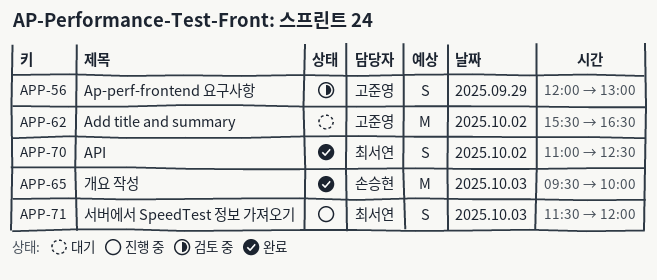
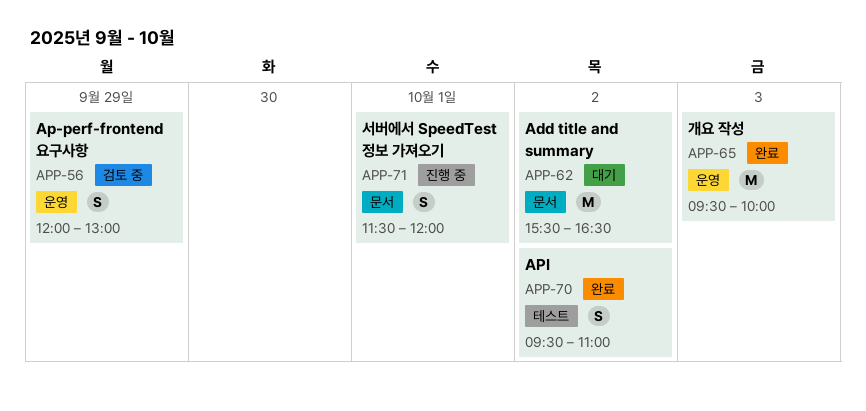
APP-70, begins: 11:00 -> 09:30
APP-70, ends: 12:30 -> 11:00
APP-71, day: Oct 3 -> Oct 1

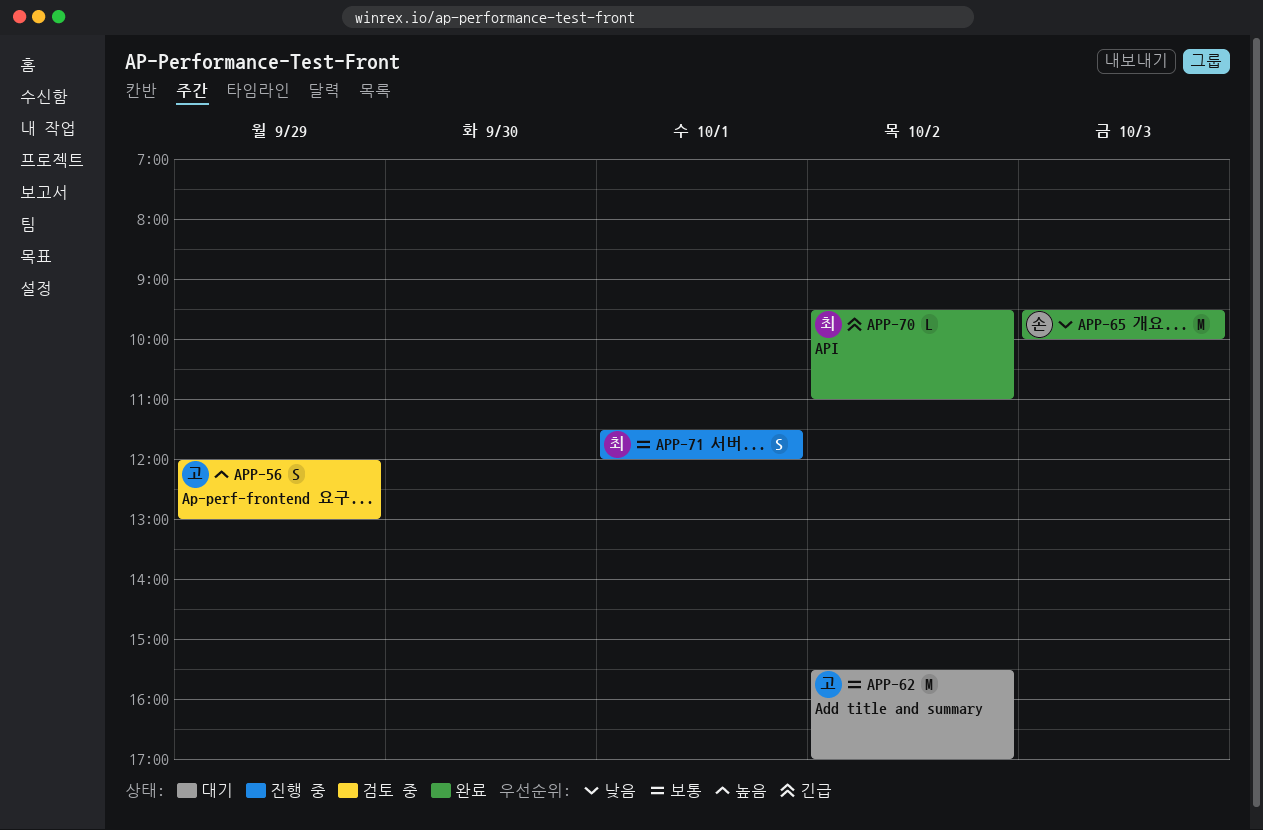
APP-62, ends: 16:30 -> 17:00
APP-70, estimate: S -> L

